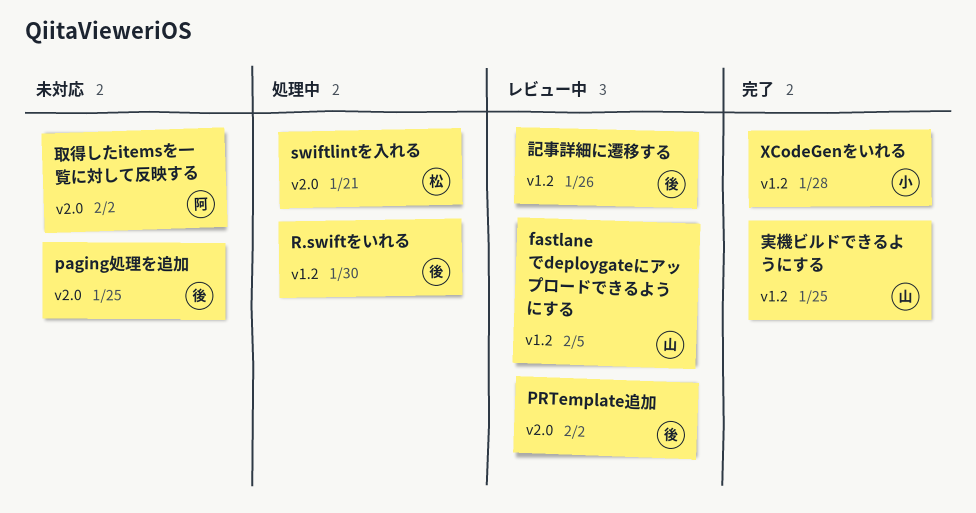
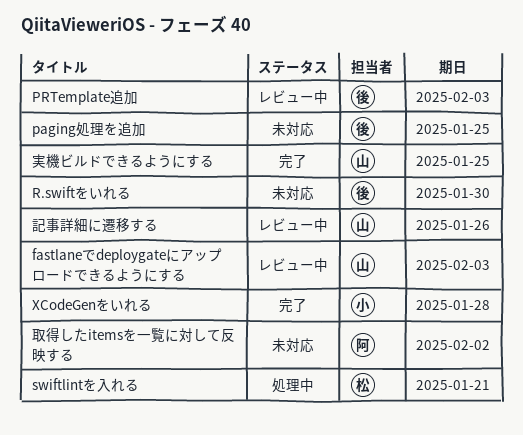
fastlaneでdeploygateにアップロードできるようにする, due: Feb 5 -> Feb 3
PRTemplate追加, due: Feb 2 -> Feb 3
R.swiftをいれる, status: 処理中 -> 未対応
記事詳細に遷移する, owner: 後 -> 山

